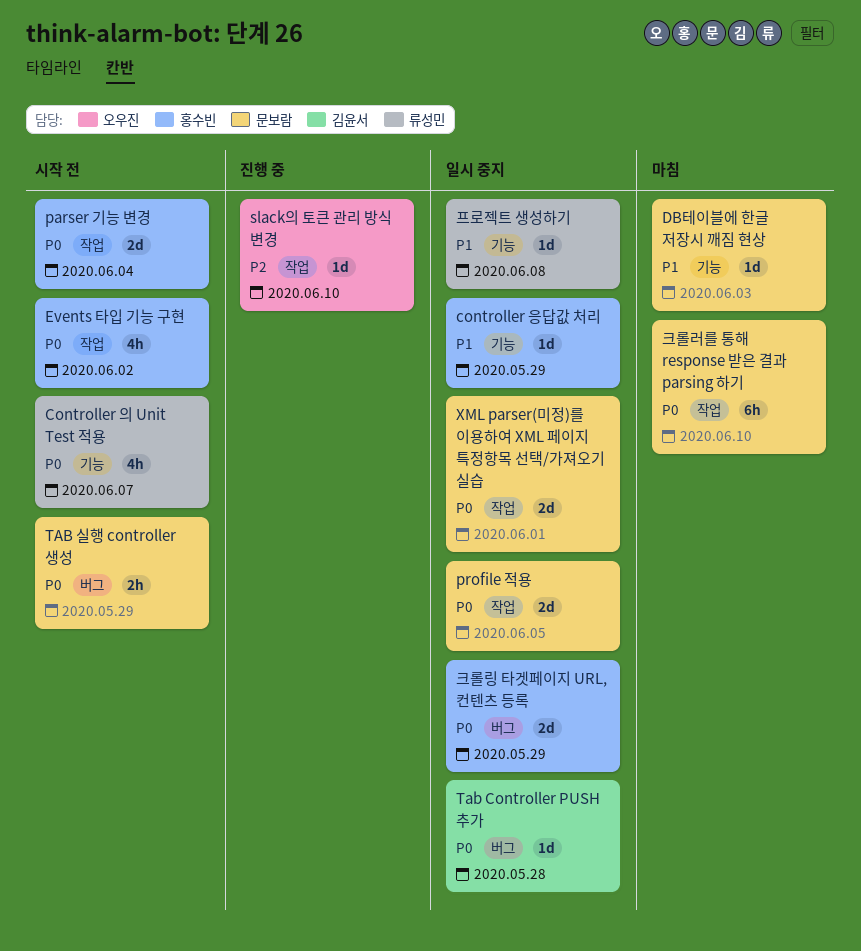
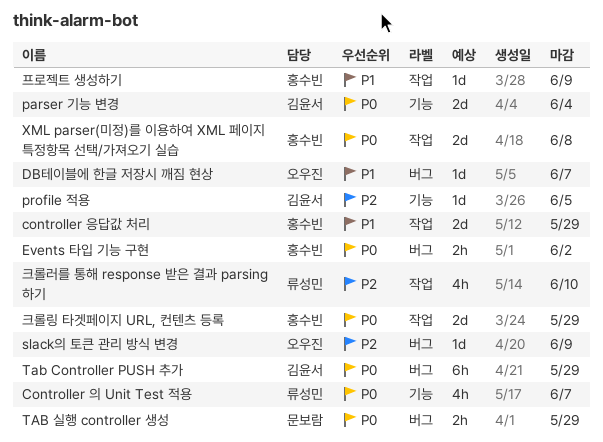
controller 응답값 처리, label: 기능 -> 작업
controller 응답값 처리, estimate: 1d -> 2d
DB테이블에 한글 저장시 깨짐 현상, owner: 문보람 -> 오우진
DB테이블에 한글 저장시 깨짐 현상, label: 기능 -> 버그
DB테이블에 한글 저장시 깨짐 현상, due: Jun 3 -> Jun 7
Events 타입 기능 구현, label: 작업 -> 버그
Events 타입 기능 구현, estimate: 4h -> 2h
parser 기능 변경, owner: 홍수빈 -> 김윤서
parser 기능 변경, label: 작업 -> 기능
profile 적용, owner: 문보람 -> 김윤서
profile 적용, priority: P0 -> P2
profile 적용, label: 작업 -> 기능
profile 적용, estimate: 2d -> 1d
slack의 토큰 관리 방식 변경, label: 작업 -> 버그
slack의 토큰 관리 방식 변경, due: Jun 10 -> Jun 9
Tab Controller PUSH 추가, estimate: 1d -> 6h
Tab Controller PUSH 추가, due: May 28 -> May 29
XML parser(미정)를 이용하여 XML 페이지 특정항목 선택/가져오기 실습, owner: 문보람 -> 홍수빈
XML parser(미정)를 이용하여 XML 페이지 특정항목 선택/가져오기 실습, due: Jun 1 -> Jun 8
크롤러를 통해 response 받은 결과 parsing 하기, owner: 문보람 -> 류성민
크롤러를 통해 response 받은 결과 parsing 하기, priority: P0 -> P2
크롤러를 통해 response 받은 결과 parsing 하기, estimate: 6h -> 4h
크롤링 타겟페이지 URL, 컨텐츠 등록, label: 버그 -> 작업
프로젝트 생성하기, owner: 류성민 -> 홍수빈
프로젝트 생성하기, label: 기능 -> 작업
프로젝트 생성하기, due: Jun 8 -> Jun 9

